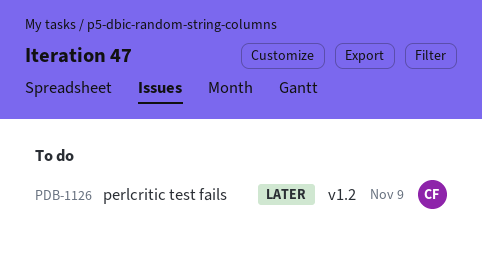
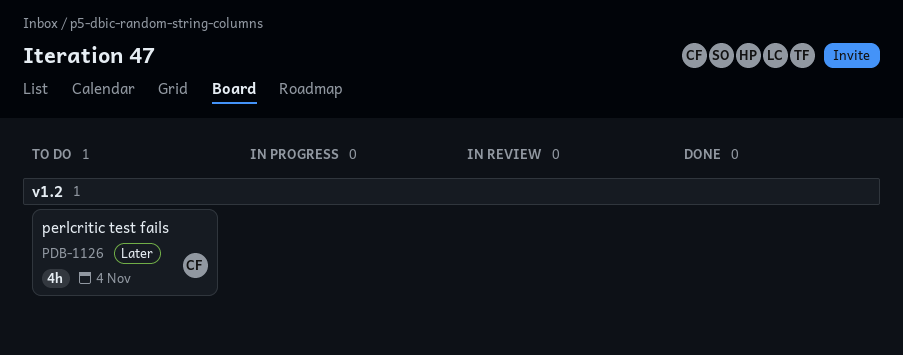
PDB-1126, due: Nov 9 -> Nov 4

